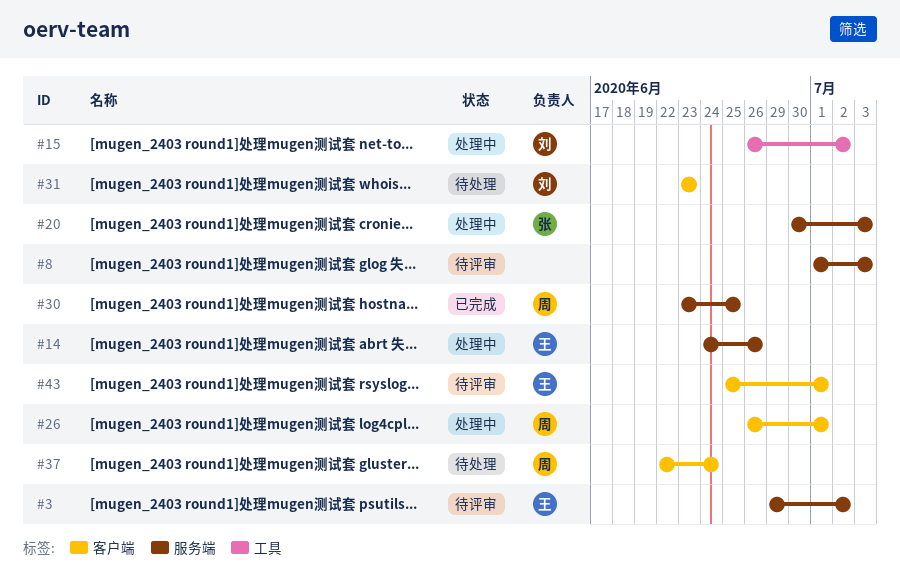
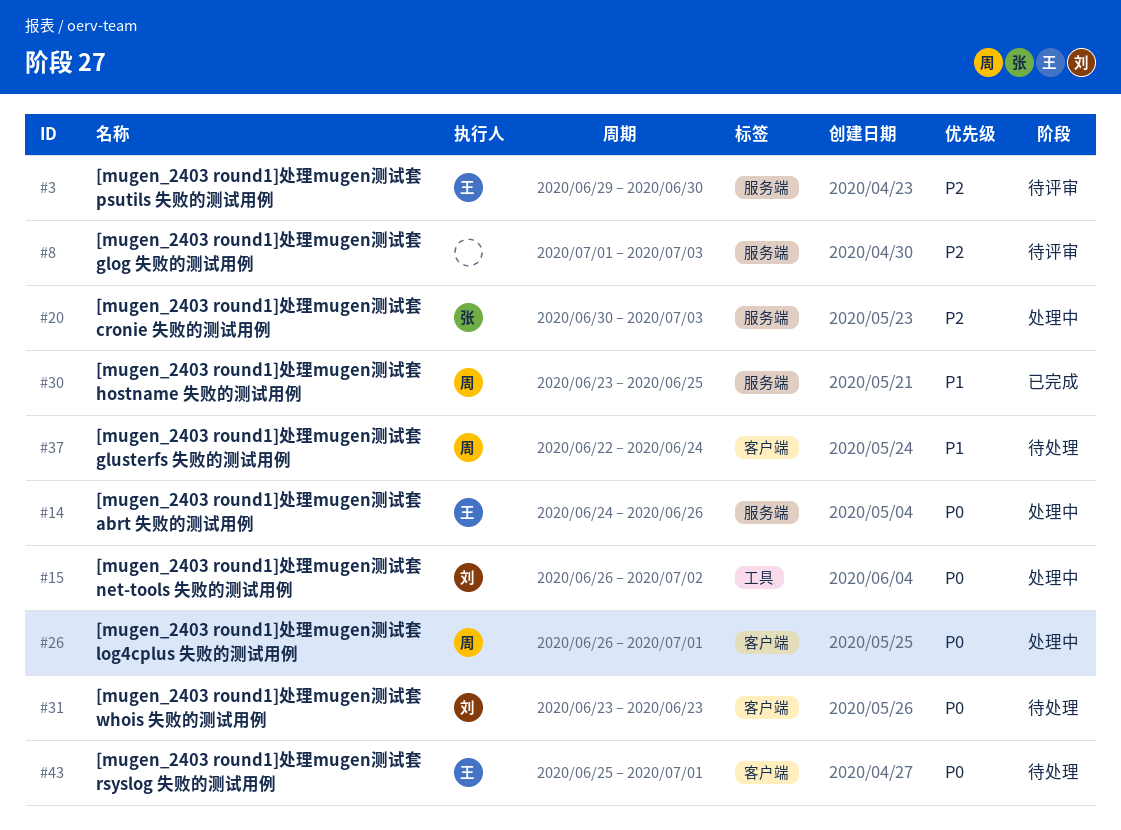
#3, due: Jul 2 -> Jun 30
#43, status: 待评审 -> 待处理

